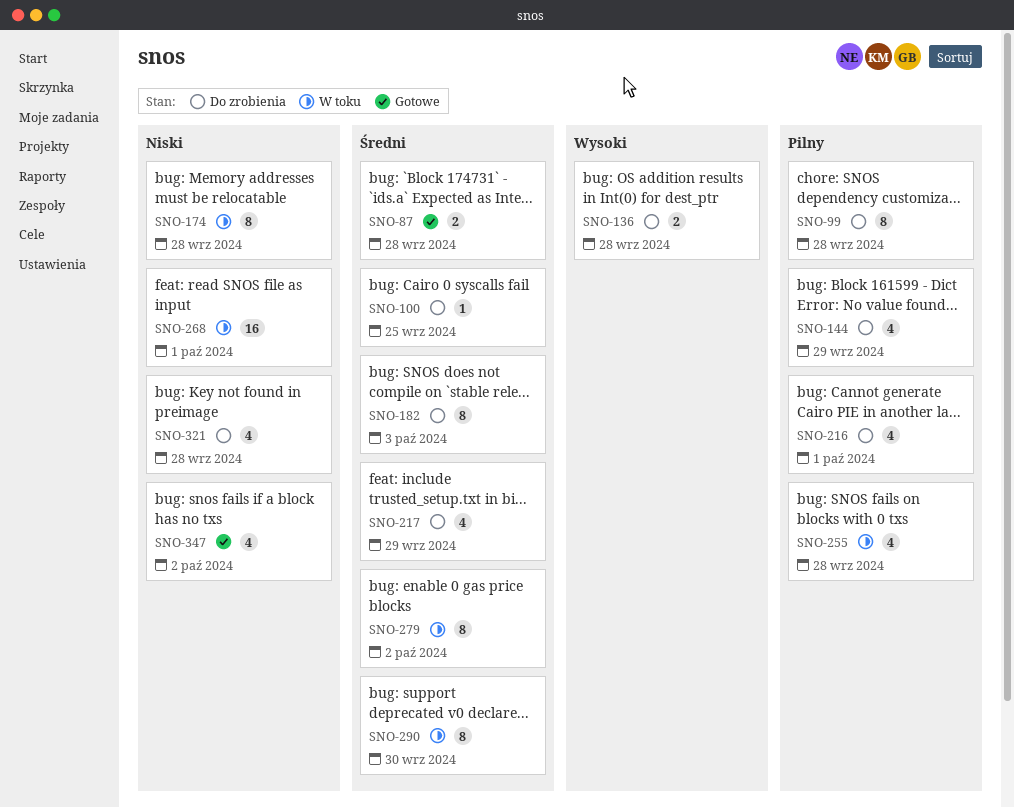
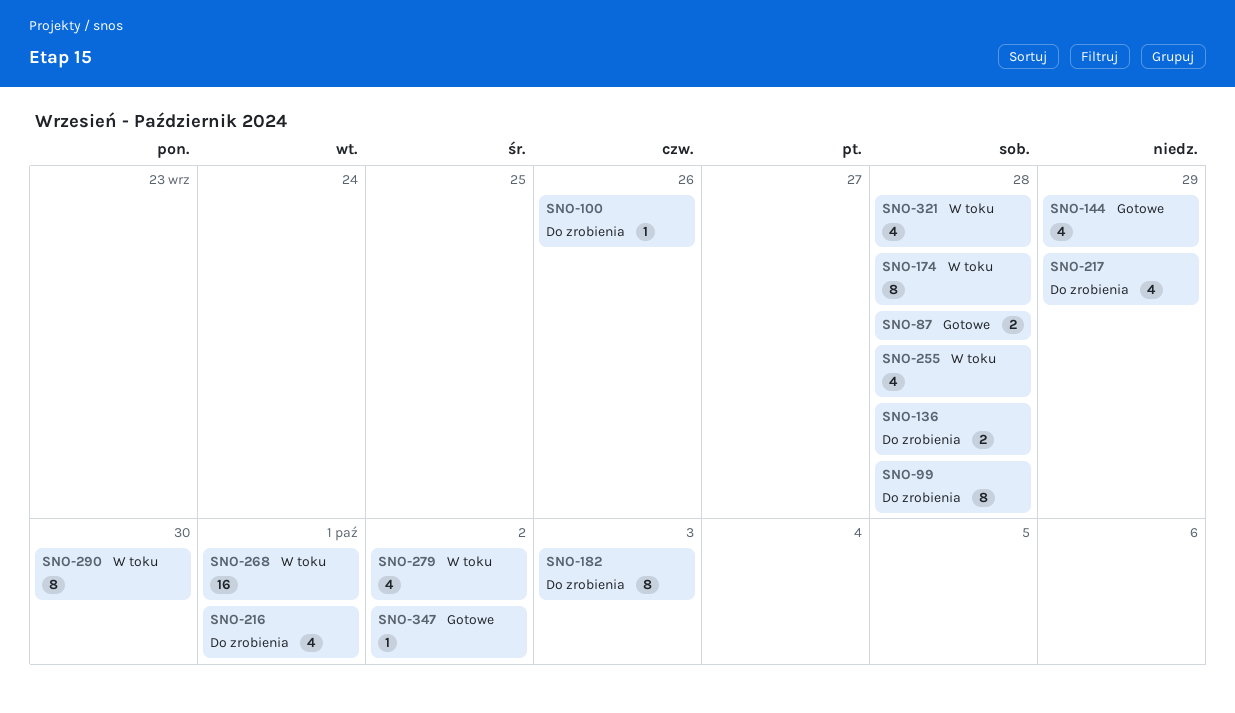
SNO-100, due: Sep 25 -> Sep 26
SNO-144, status: Do zrobienia -> Gotowe
SNO-279, estimate: 8 -> 4
SNO-321, status: Do zrobienia -> W toku
SNO-347, estimate: 4 -> 1

